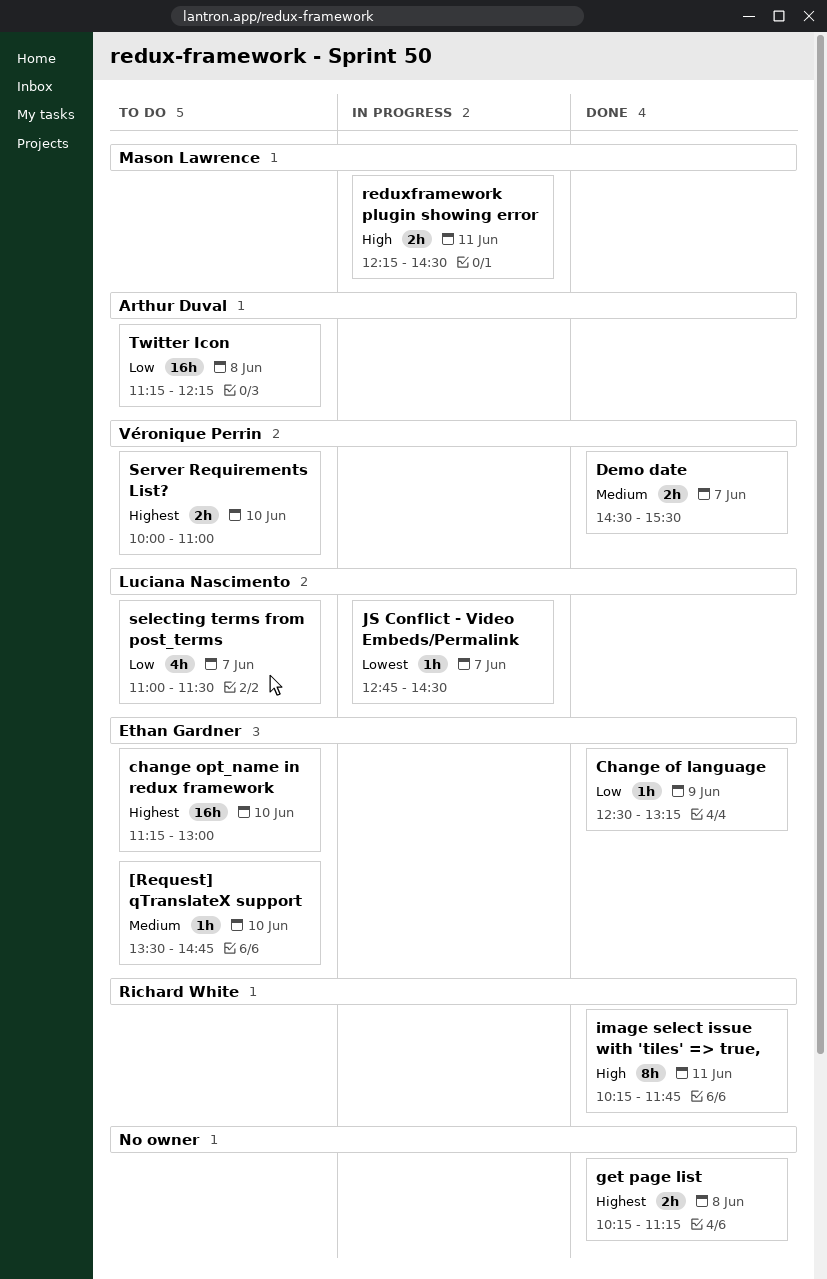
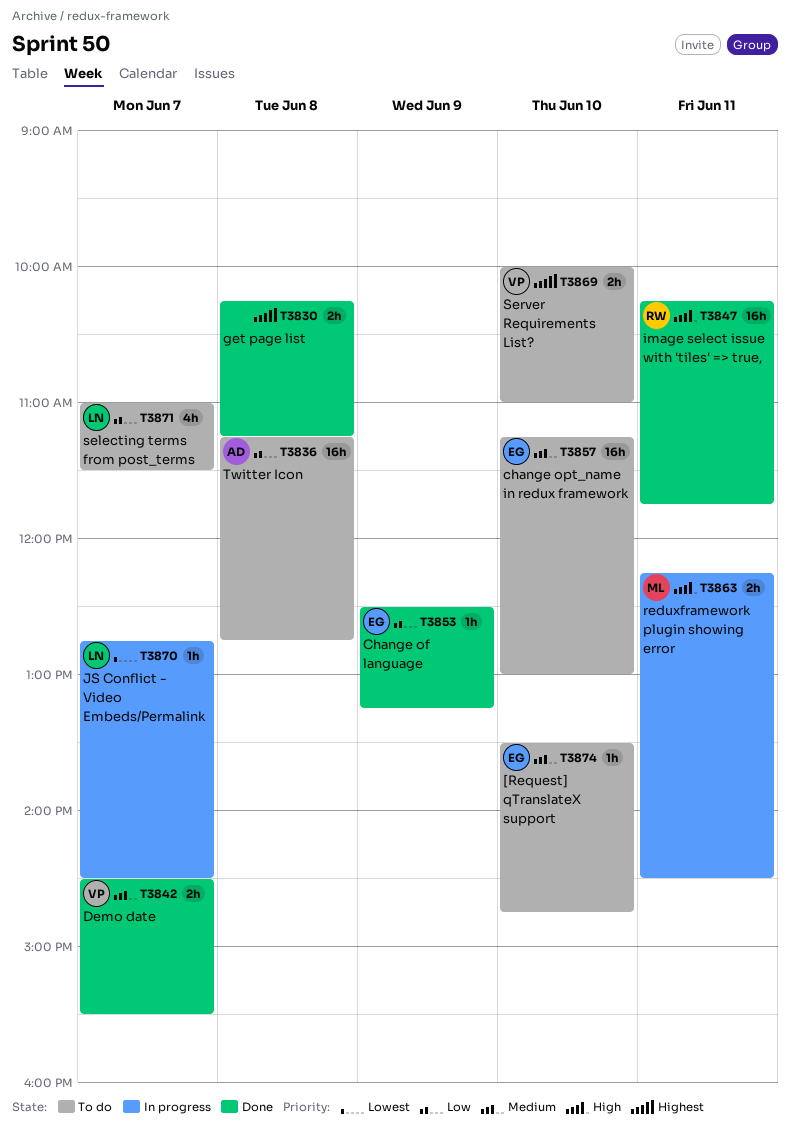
change opt_name in redux framework, priority: Highest -> Medium
image select issue with 'tiles' => true,, estimate: 8h -> 16h
Twitter Icon, ends: 12:15 -> 12:45

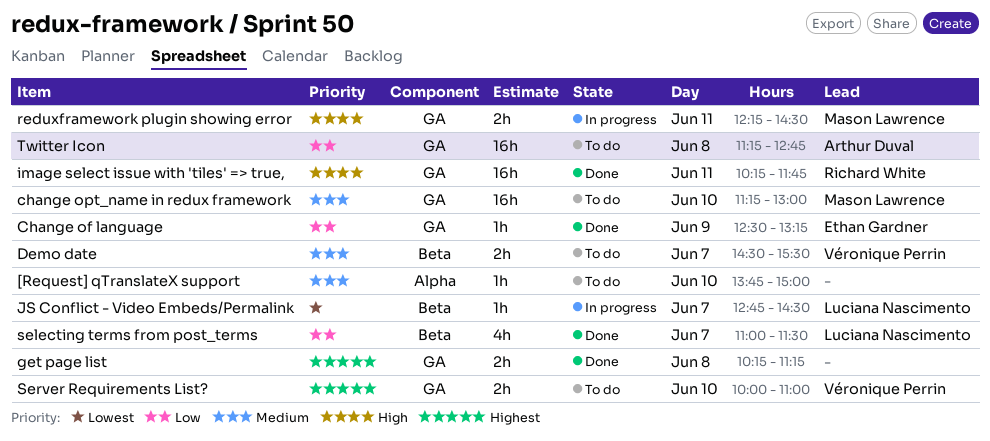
[Request] qTranslateX support, owner: Ethan Gardner -> none
[Request] qTranslateX support, begins: 13:30 -> 13:45
[Request] qTranslateX support, ends: 14:45 -> 15:00
change opt_name in redux framework, owner: Ethan Gardner -> Mason Lawrence
Demo date, status: Done -> To do
selecting terms from post_terms, status: To do -> Done

